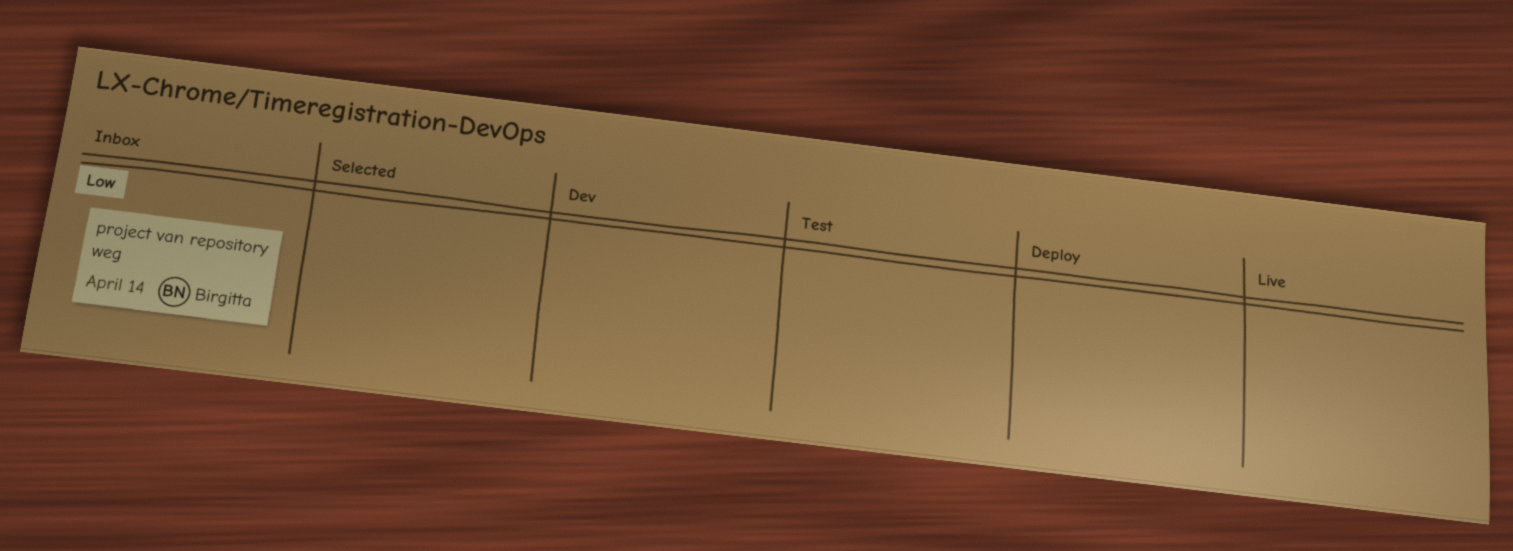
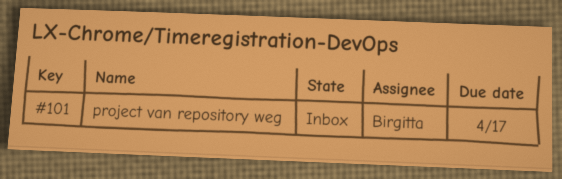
project van repository weg, due: Apr 14 -> Apr 17

